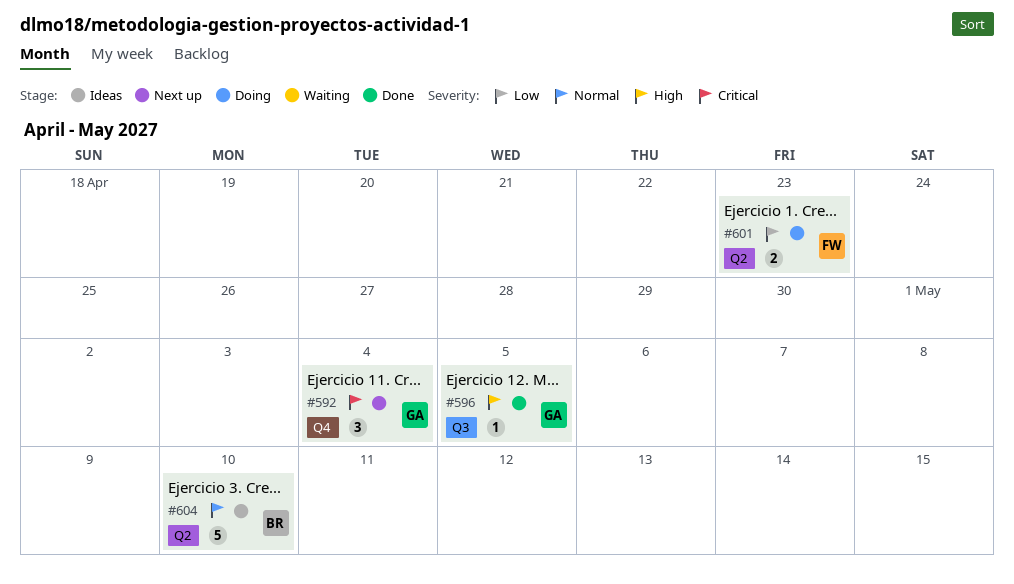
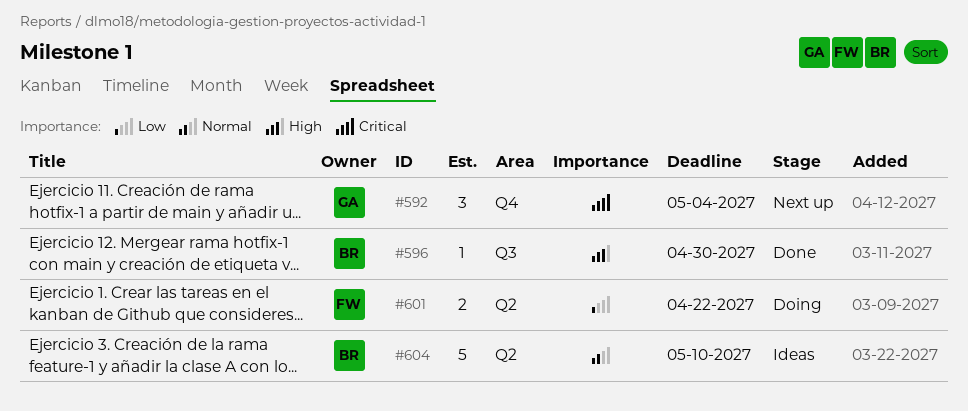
#596, owner: GA -> BR
#596, due: May 5 -> Apr 30
#601, due: Apr 23 -> Apr 22

